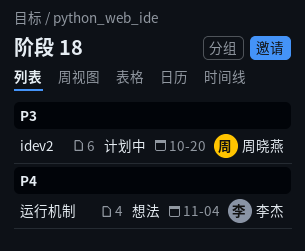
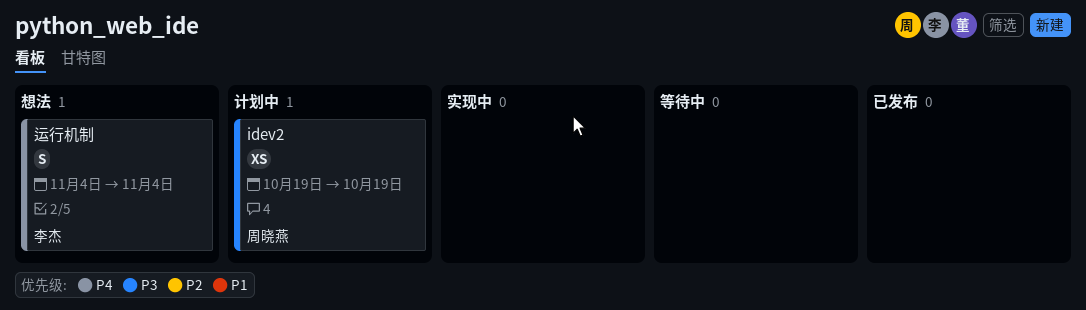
idev2, due: Oct 20 -> Oct 19

